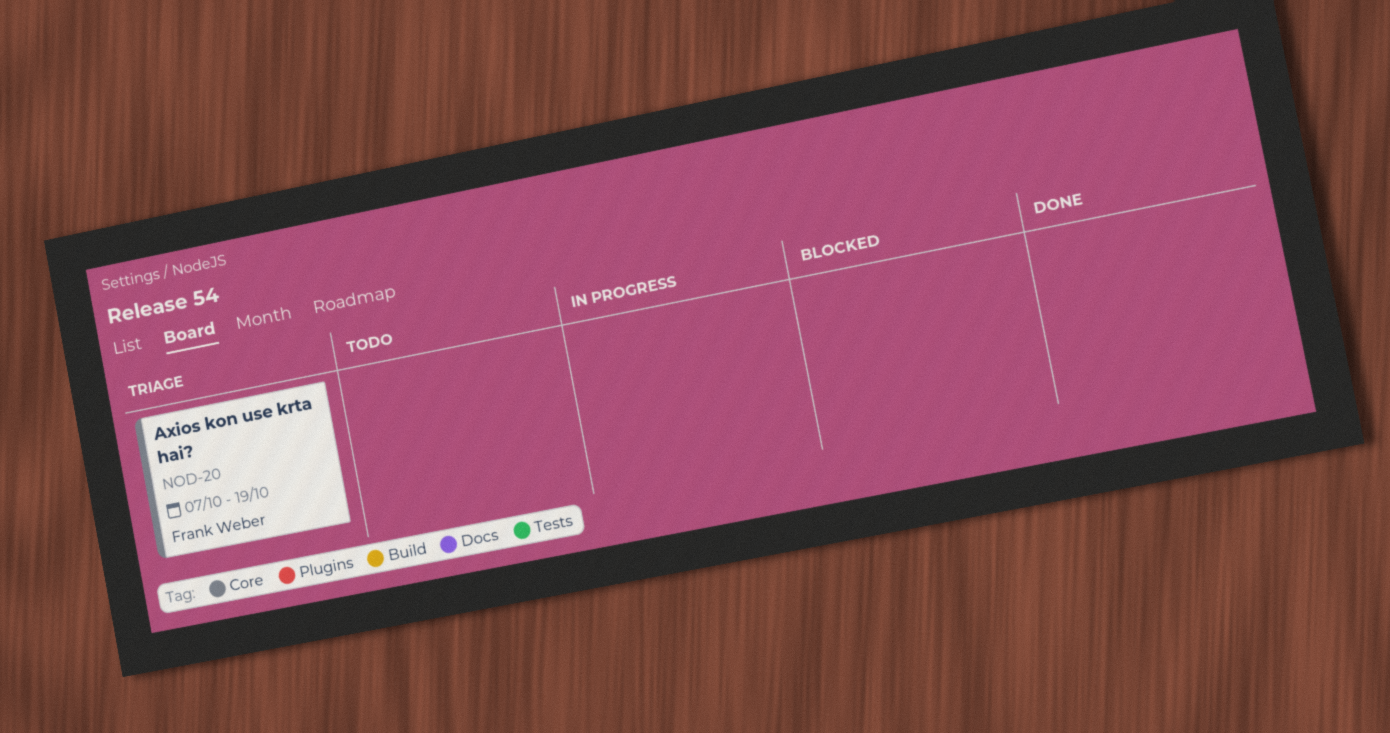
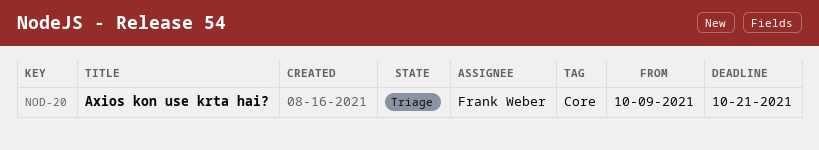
NOD-20, start: Oct 7 -> Oct 9
NOD-20, due: Oct 19 -> Oct 21

